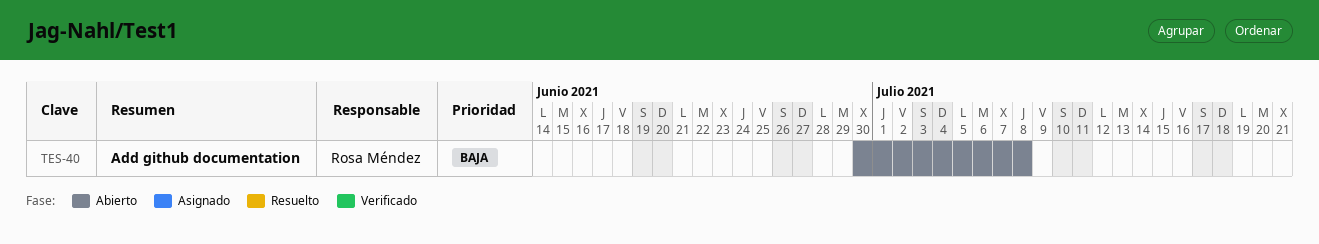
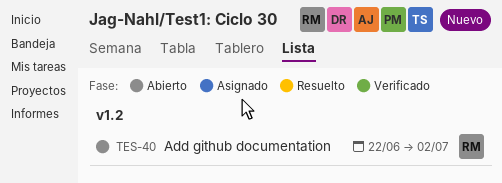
TES-40, start: Jun 30 -> Jun 22
TES-40, due: Jul 8 -> Jul 2

